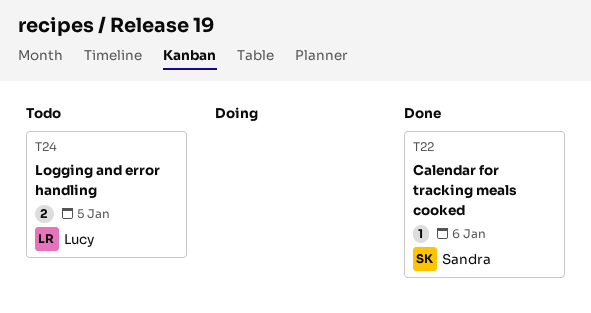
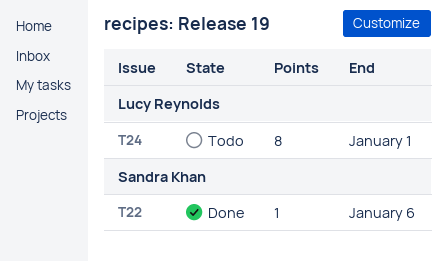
T24, estimate: 2 -> 8
T24, due: Jan 5 -> Jan 1

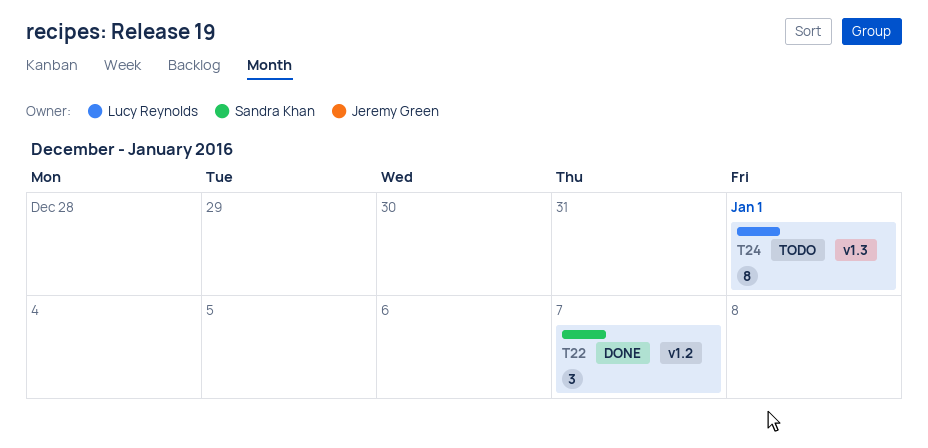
T22, estimate: 1 -> 3
T22, due: Jan 6 -> Jan 7

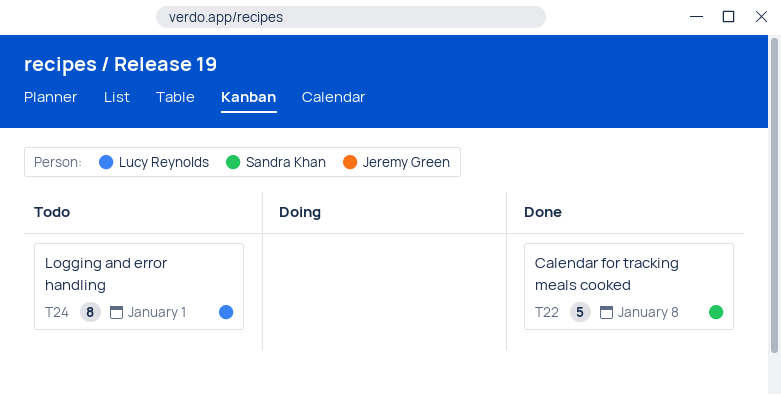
T22, estimate: 3 -> 5
T22, due: Jan 7 -> Jan 8

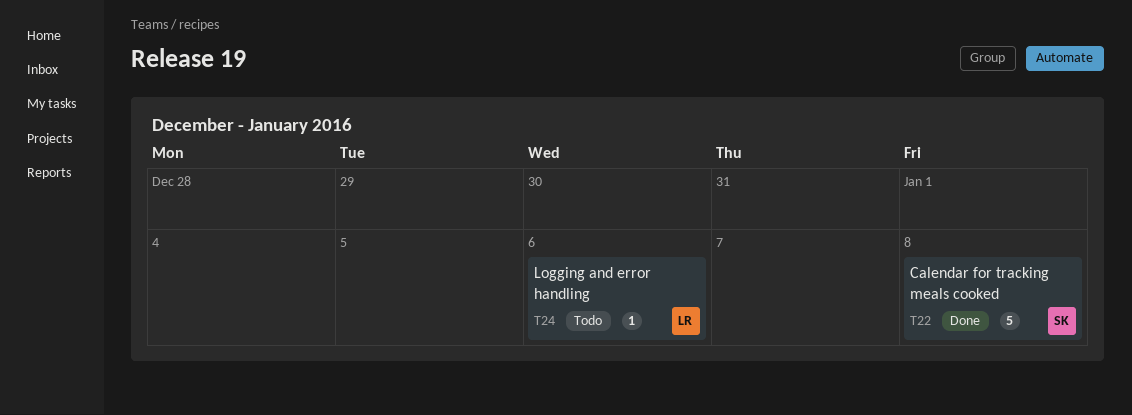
T24, estimate: 8 -> 1
T24, due: Jan 1 -> Jan 6

